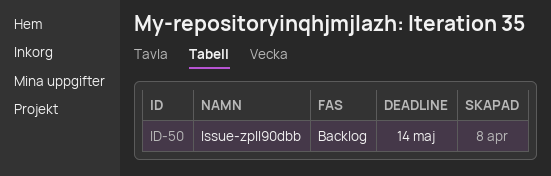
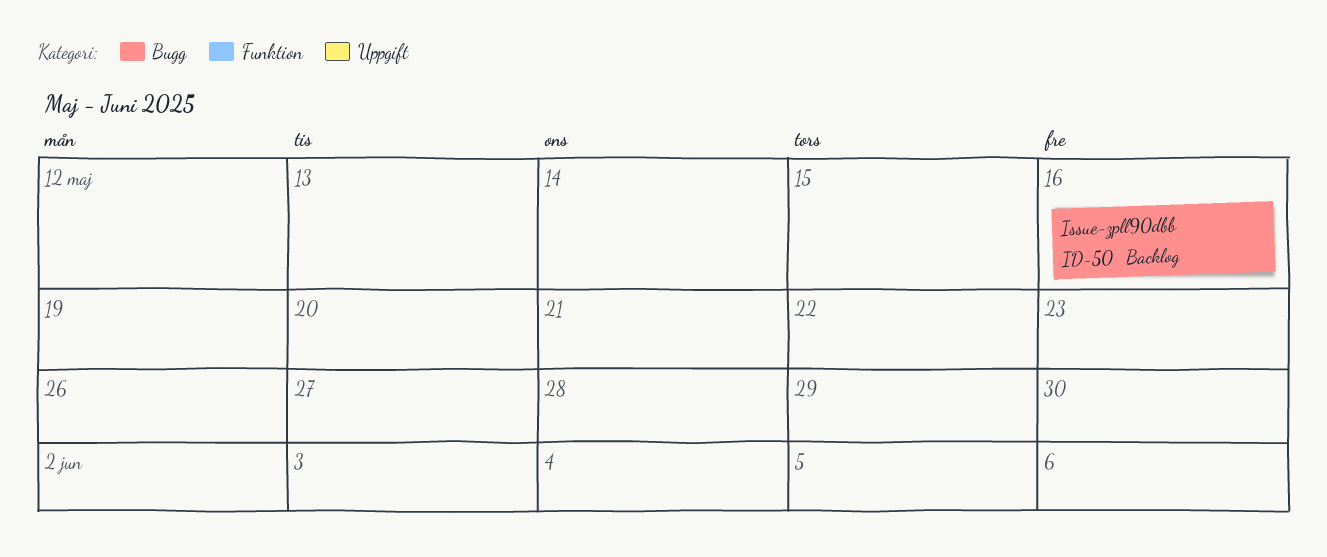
ID-50, due: May 14 -> May 16

